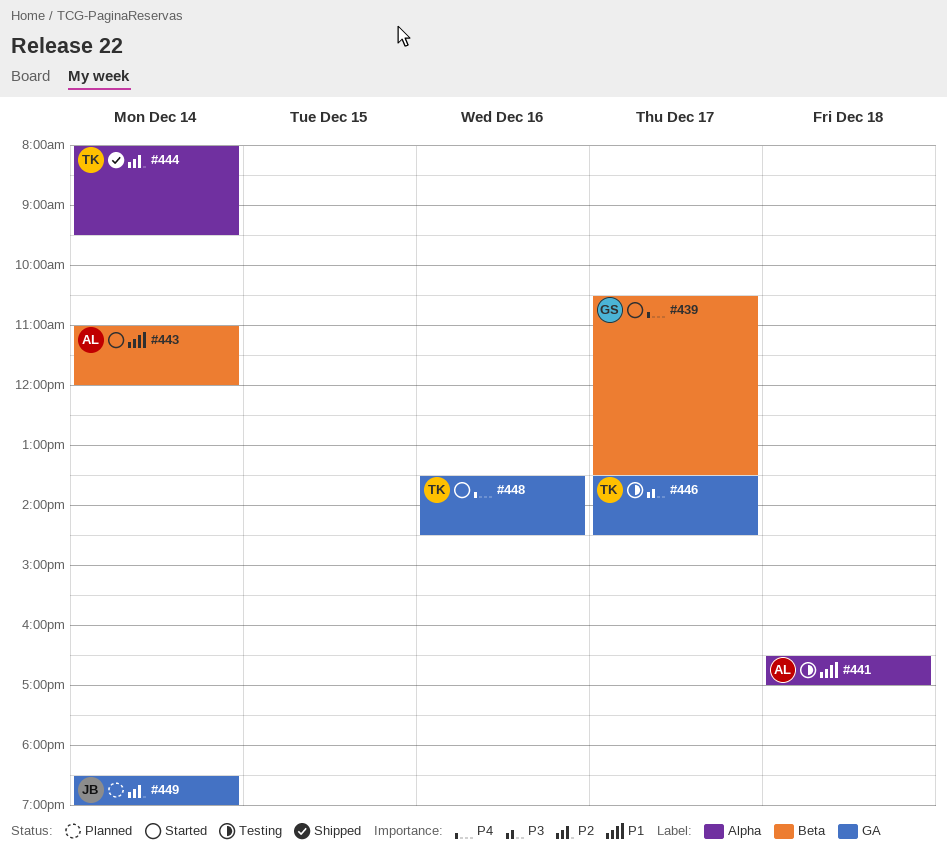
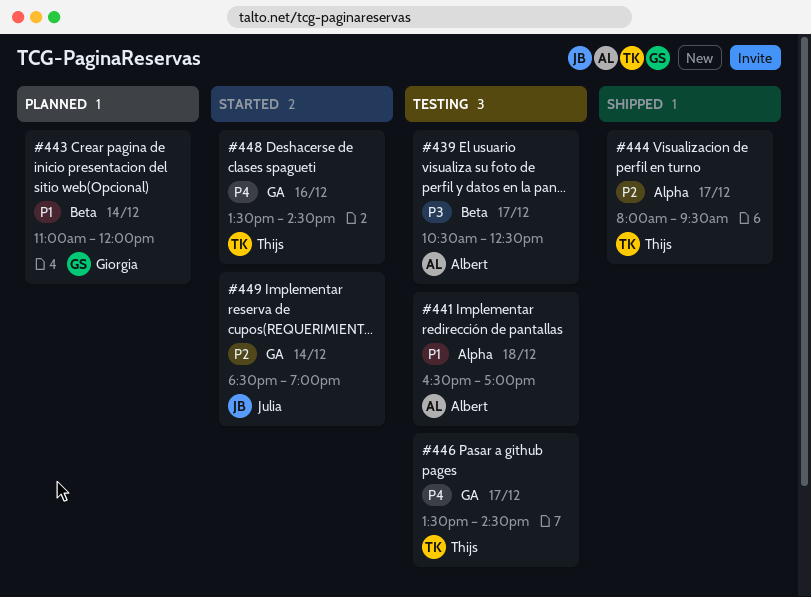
#439, status: Started -> Testing
#439, owner: Giorgia -> Albert
#439, priority: P4 -> P3
#439, ends: 13:30 -> 12:30
#443, status: Started -> Planned
#443, owner: Albert -> Giorgia
#444, day: Dec 14 -> Dec 17
#446, priority: P3 -> P4
#449, status: Planned -> Started

